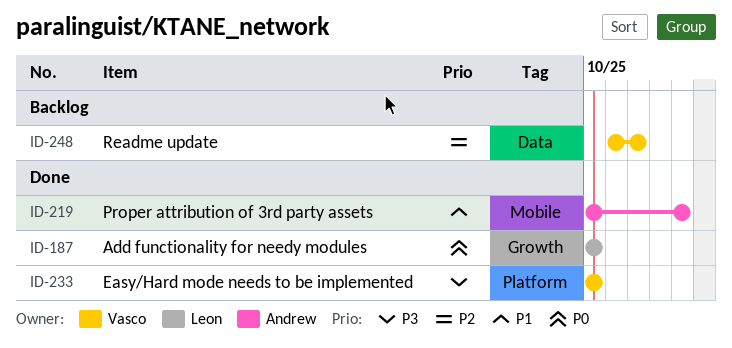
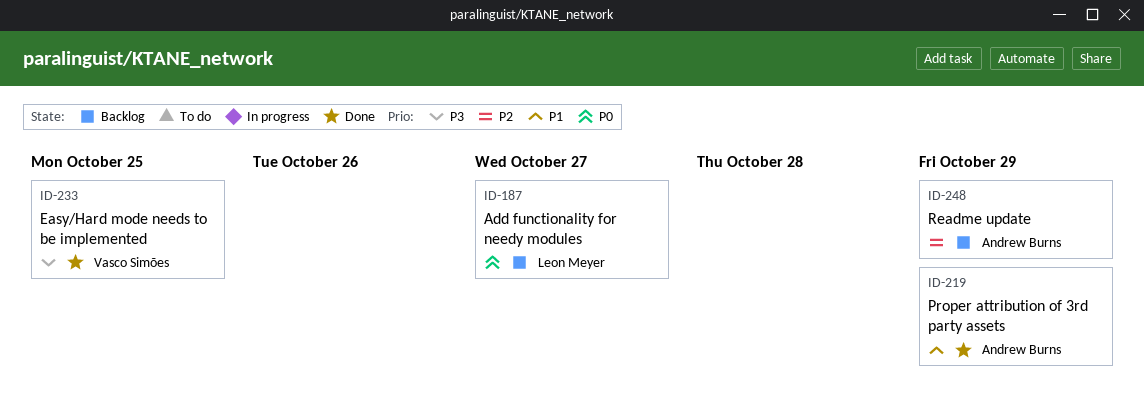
ID-187, status: Done -> Backlog
ID-187, due: Oct 25 -> Oct 27
ID-248, owner: Vasco Simões -> Andrew Burns
ID-248, due: Oct 27 -> Oct 29

